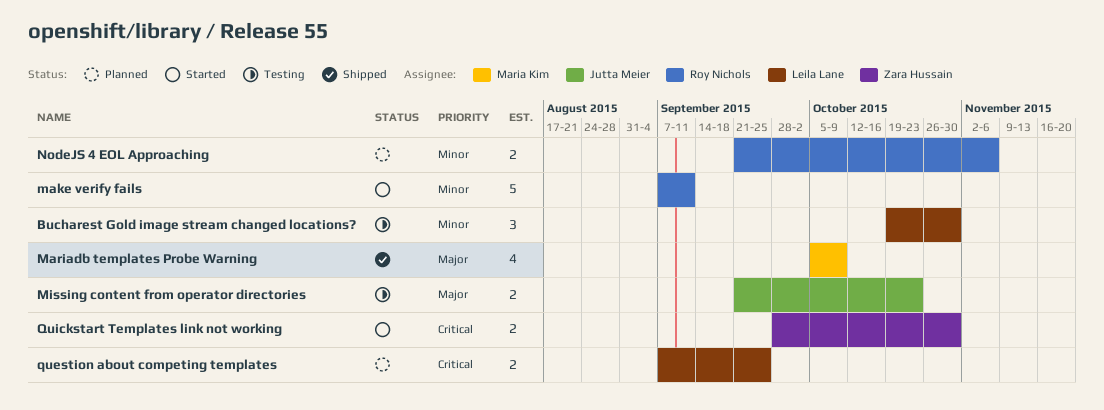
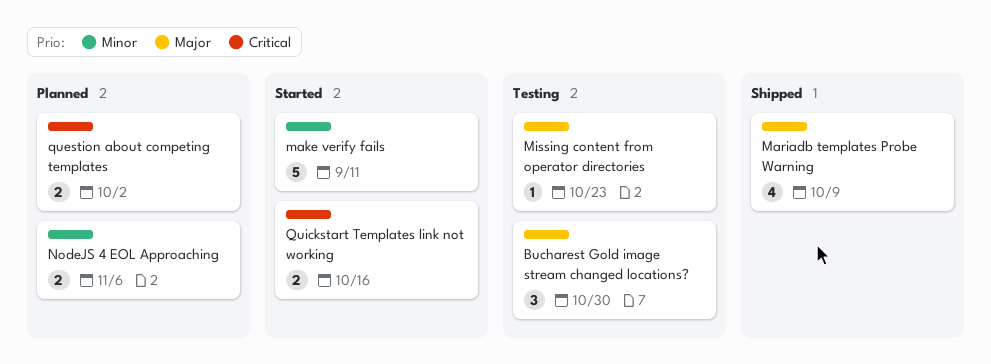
Bucharest Gold image stream changed locations?, priority: Minor -> Major
Missing content from operator directories, estimate: 2 -> 1
question about competing templates, due: Sep 25 -> Oct 2
Quickstart Templates link not working, due: Oct 30 -> Oct 16

